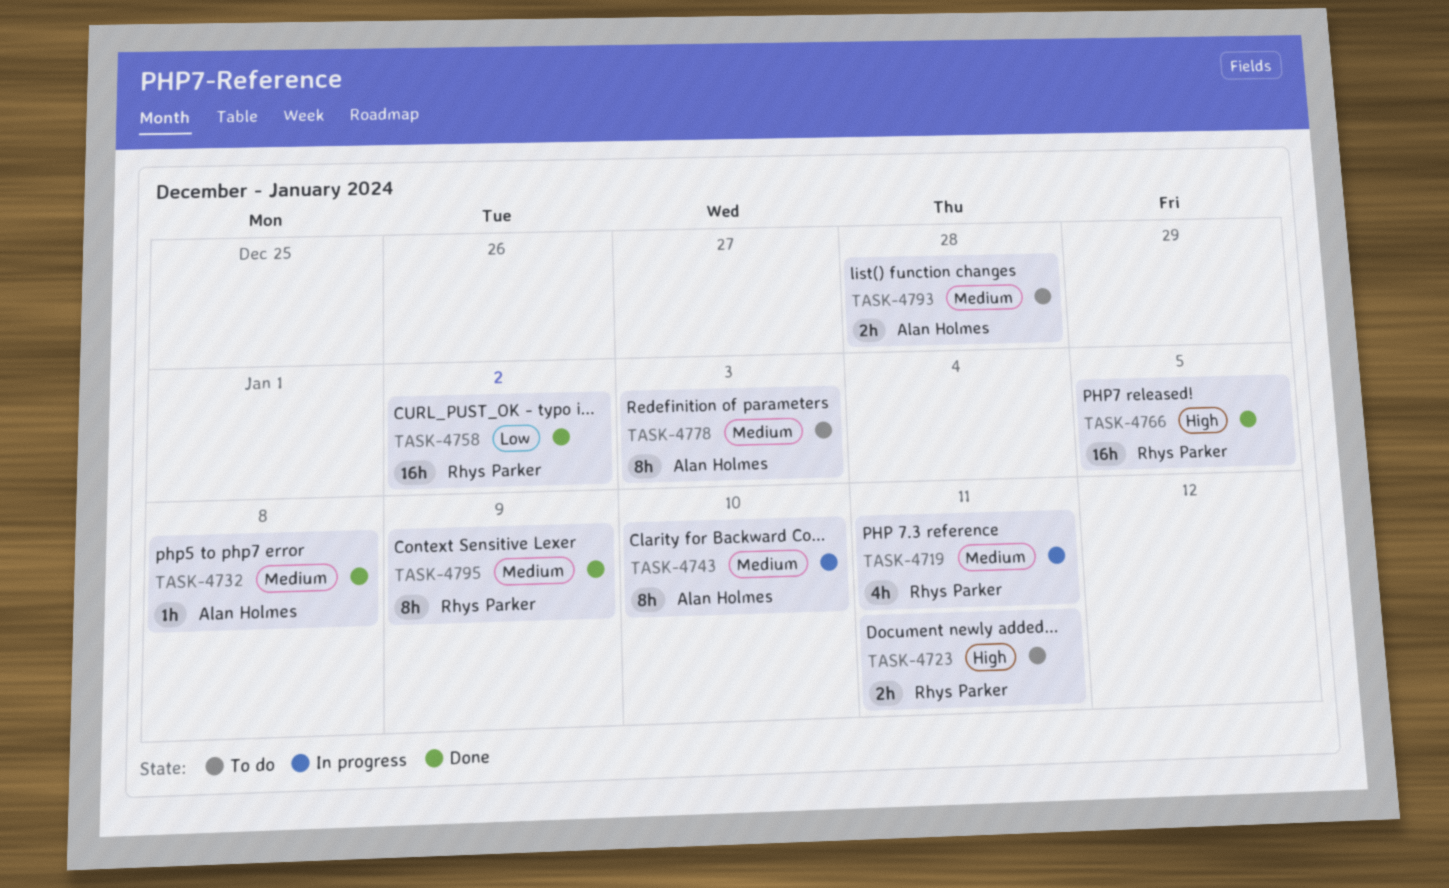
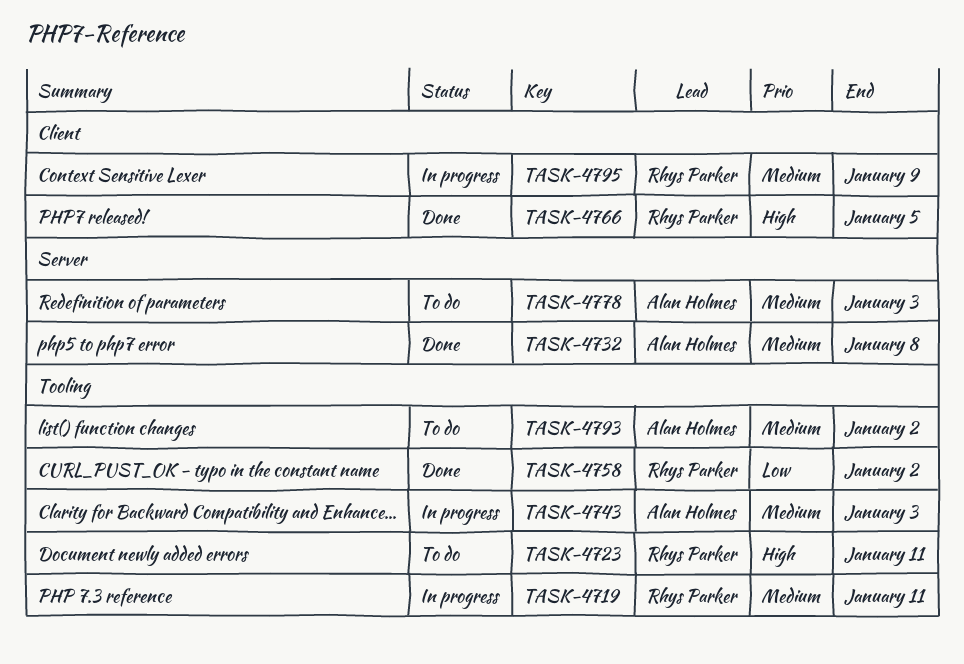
TASK-4743, due: Jan 10 -> Jan 3
TASK-4793, due: Dec 28 -> Jan 2
TASK-4795, status: Done -> In progress

